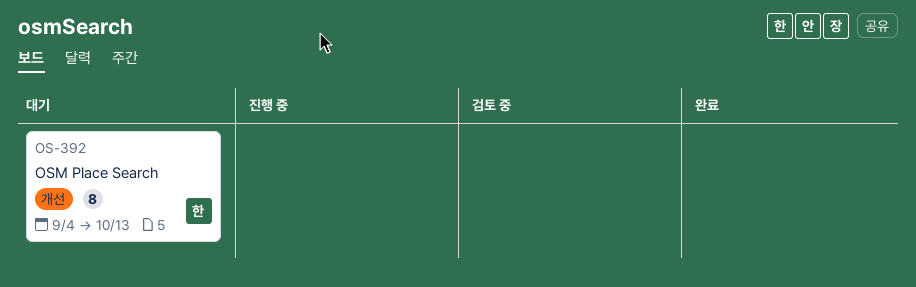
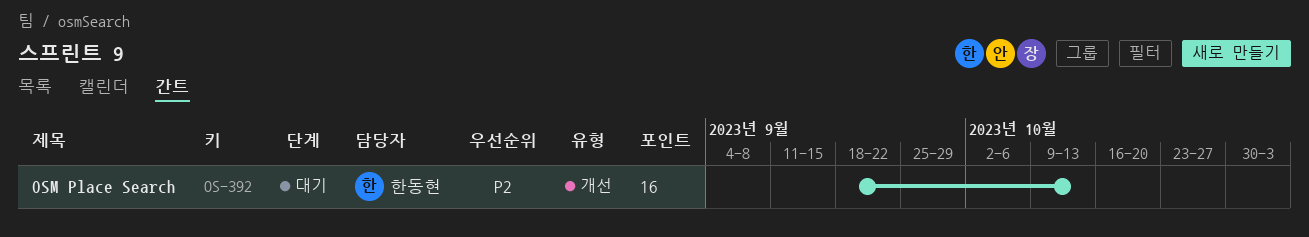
OS-392, estimate: 8 -> 16
OS-392, start: Sep 4 -> Sep 18

